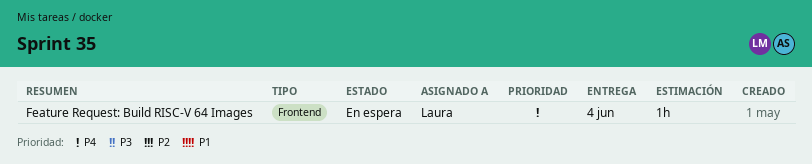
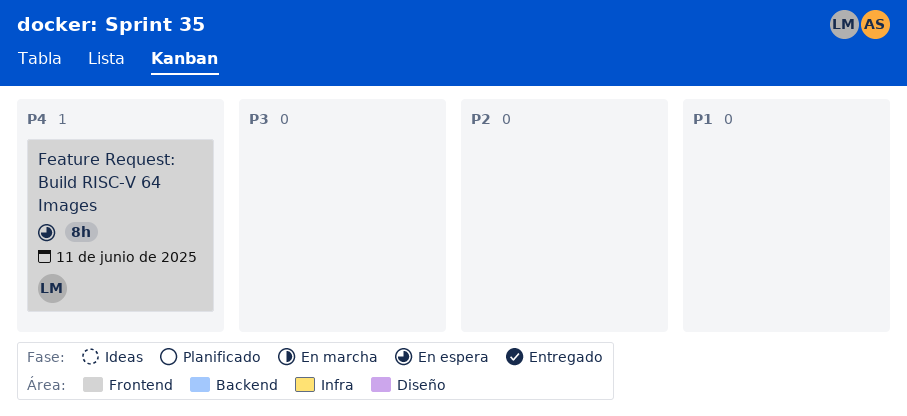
Feature Request: Build RISC-V 64 Images, estimate: 1h -> 8h
Feature Request: Build RISC-V 64 Images, due: Jun 4 -> Jun 11

